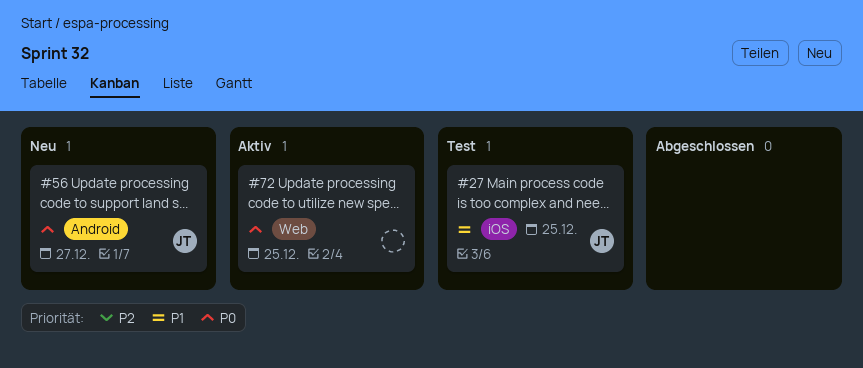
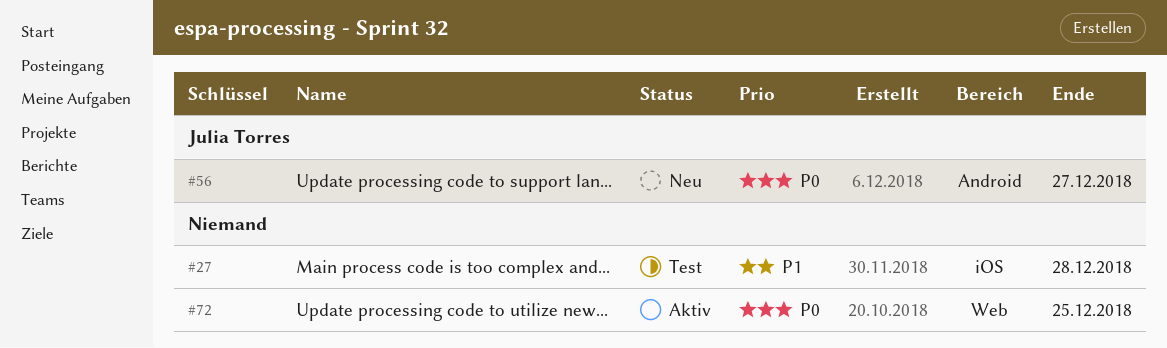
#27, owner: Julia Torres -> none
#27, due: Dec 25 -> Dec 28

